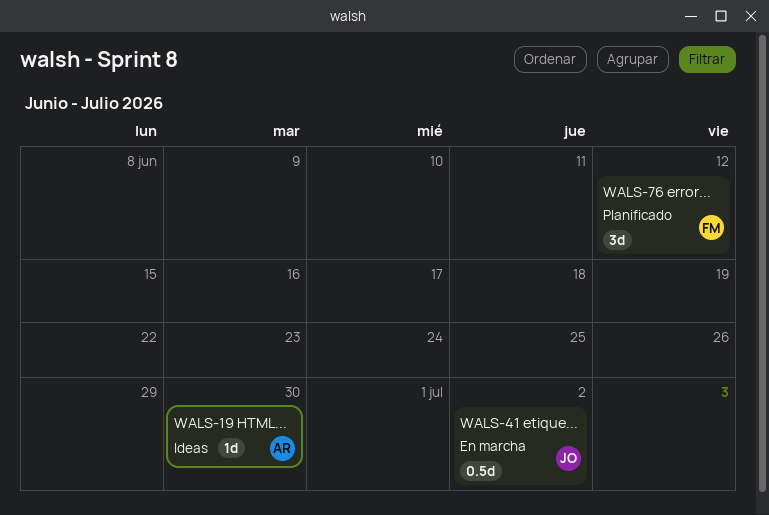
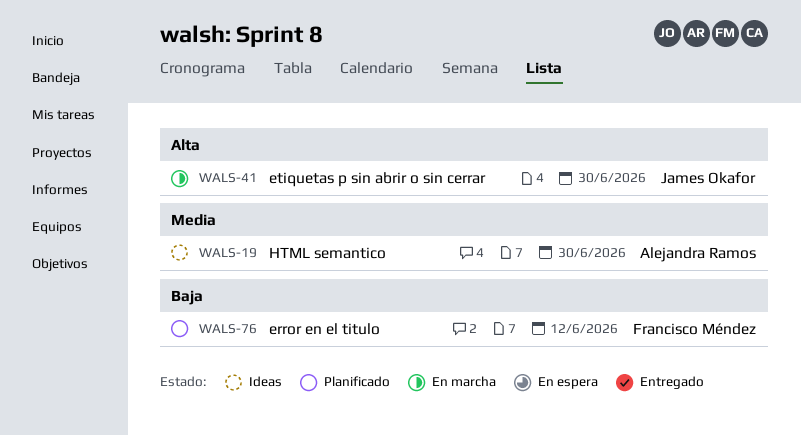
WALS-41, due: Jul 2 -> Jun 30

